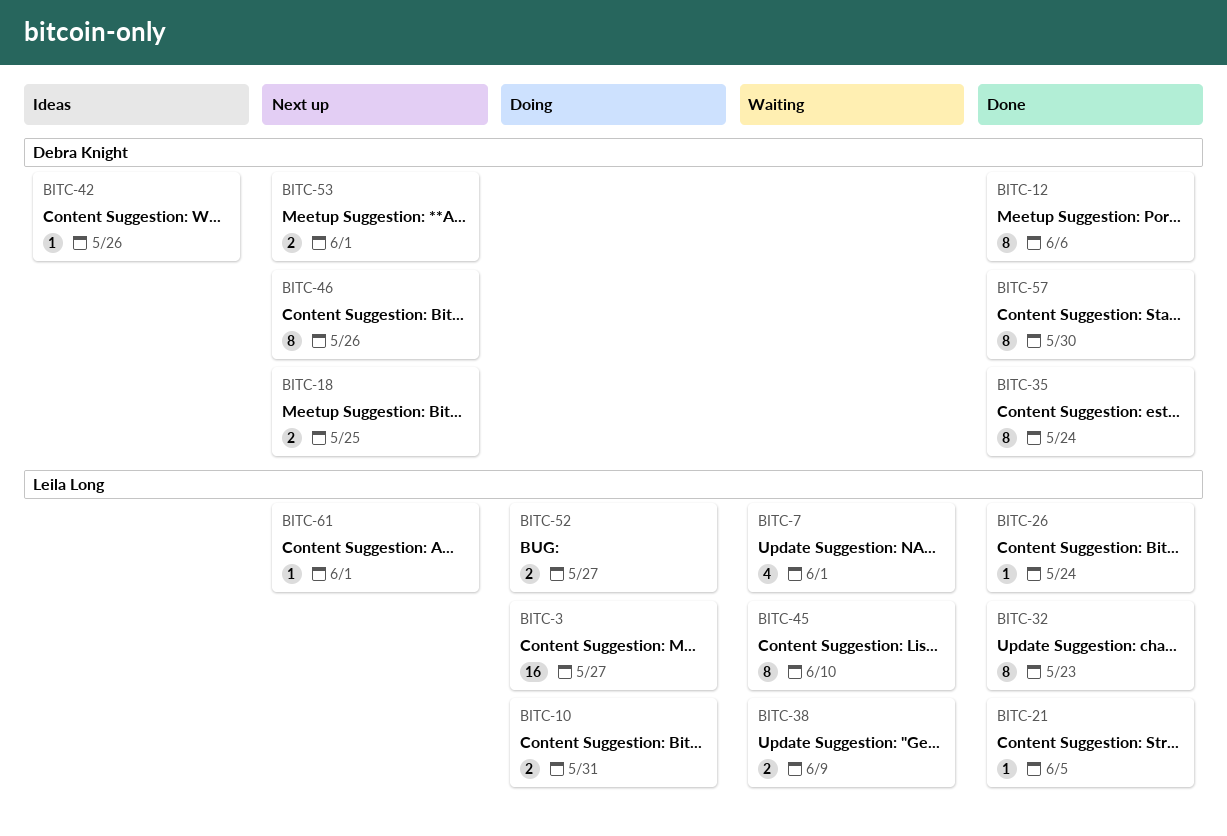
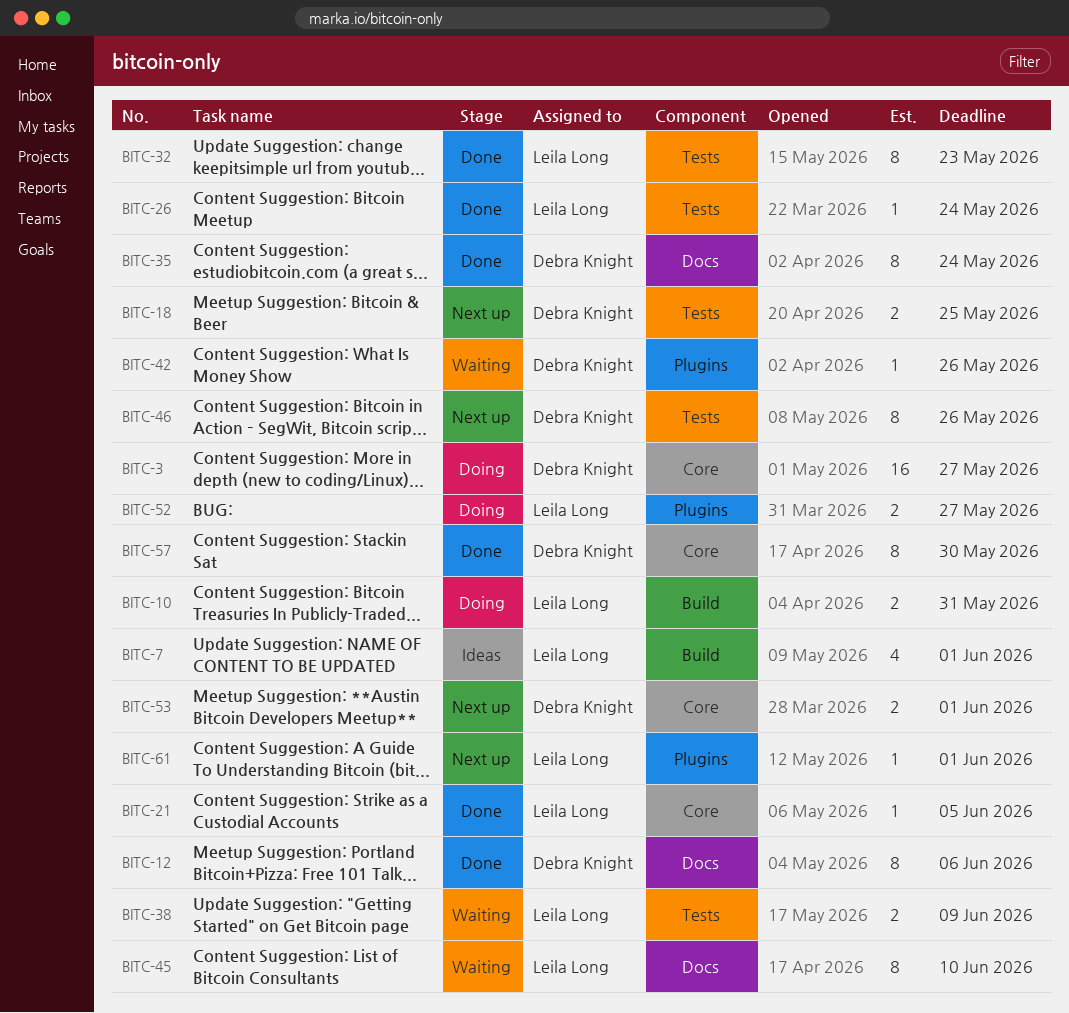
BITC-3, owner: Leila Long -> Debra Knight
BITC-7, status: Waiting -> Ideas
BITC-42, status: Ideas -> Waiting

